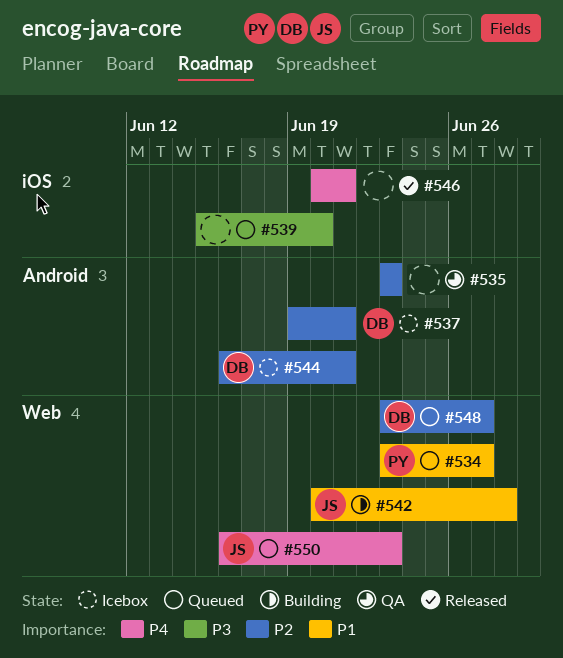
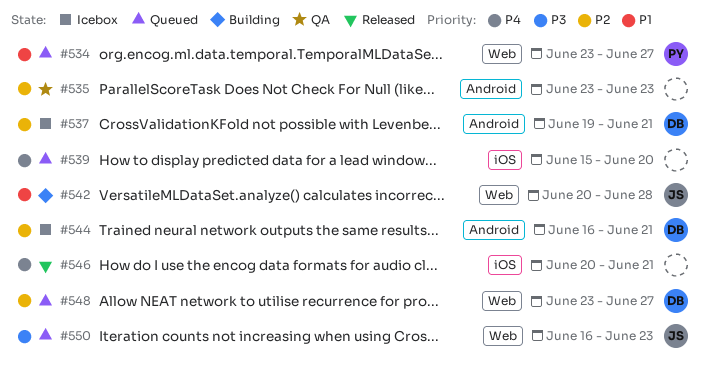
#539, priority: P3 -> P4
#550, priority: P4 -> P3

